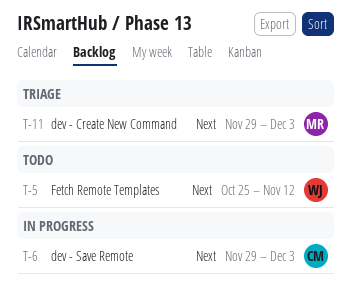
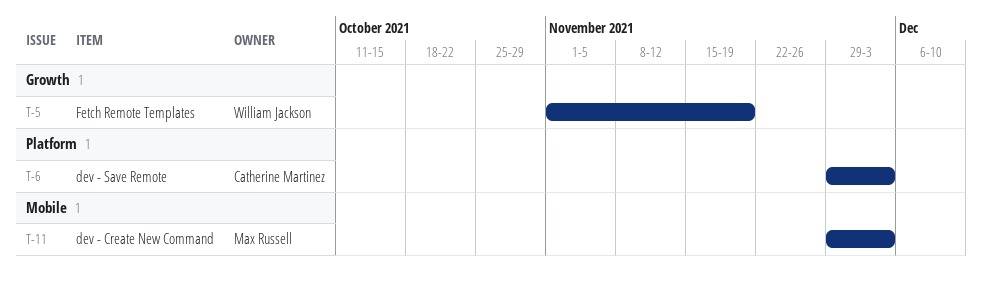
T-5, start: Oct 25 -> Nov 1
T-5, due: Nov 12 -> Nov 19

